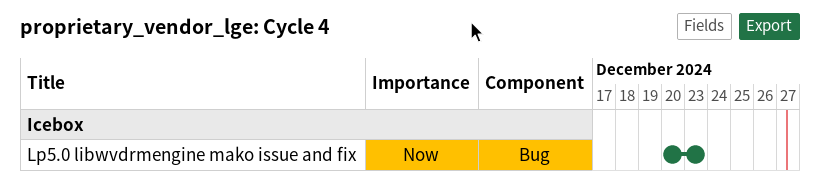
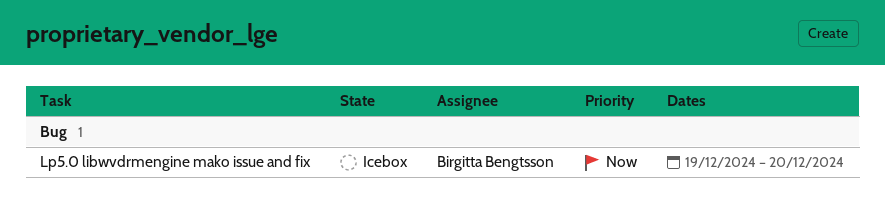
Lp5.0 libwvdrmengine mako issue and fix, start: Dec 20 -> Dec 19
Lp5.0 libwvdrmengine mako issue and fix, due: Dec 23 -> Dec 20

